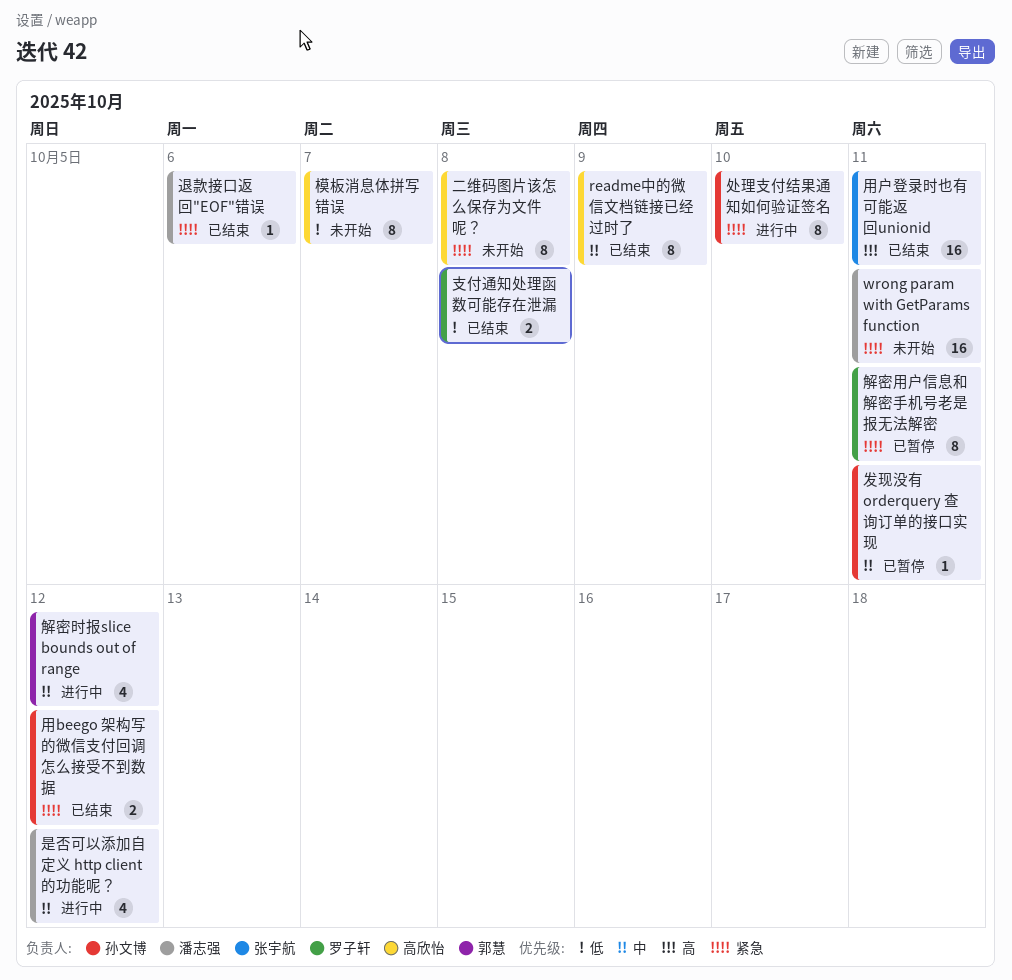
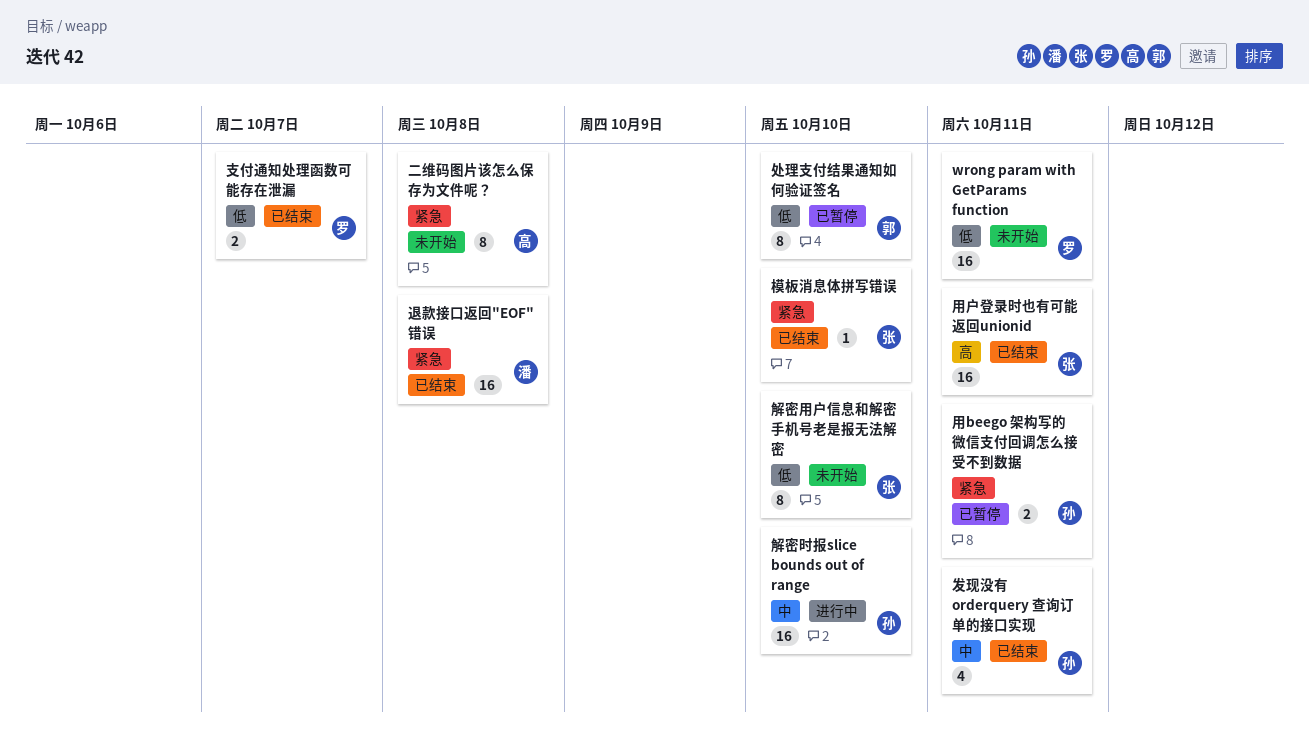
readme中的微信文档链接已经过时了: present -> none
wrong param with GetParams function, owner: 潘志强 -> 罗子轩
wrong param with GetParams function, priority: 紧急 -> 低
发现没有 orderquery 查询订单的接口实现, status: 已暂停 -> 已结束
发现没有 orderquery 查询订单的接口实现, estimate: 1 -> 4
处理支付结果通知如何验证签名, status: 进行中 -> 已暂停
处理支付结果通知如何验证签名, owner: 孙文博 -> 郭慧
处理支付结果通知如何验证签名, priority: 紧急 -> 低
支付通知处理函数可能存在泄漏, due: Oct 8 -> Oct 7
是否可以添加自定义 http client 的功能呢？: present -> none
模板消息体拼写错误, status: 未开始 -> 已结束
模板消息体拼写错误, owner: 高欣怡 -> 张宇航
模板消息体拼写错误, priority: 低 -> 紧急
模板消息体拼写错误, estimate: 8 -> 1
模板消息体拼写错误, due: Oct 7 -> Oct 10
用beego 架构写的微信支付回调怎么接受不到数据, status: 已结束 -> 已暂停
用beego 架构写的微信支付回调怎么接受不到数据, due: Oct 12 -> Oct 11
解密时报slice bounds out of range, owner: 郭慧 -> 孙文博
解密时报slice bounds out of range, estimate: 4 -> 16
解密时报slice bounds out of range, due: Oct 12 -> Oct 10
解密用户信息和解密手机号老是报无法解密, status: 已暂停 -> 未开始
解密用户信息和解密手机号老是报无法解密, owner: 罗子轩 -> 张宇航
解密用户信息和解密手机号老是报无法解密, priority: 紧急 -> 低
解密用户信息和解密手机号老是报无法解密, due: Oct 11 -> Oct 10
退款接口返回"EOF"错误, estimate: 1 -> 16
退款接口返回"EOF"错误, due: Oct 6 -> Oct 8

